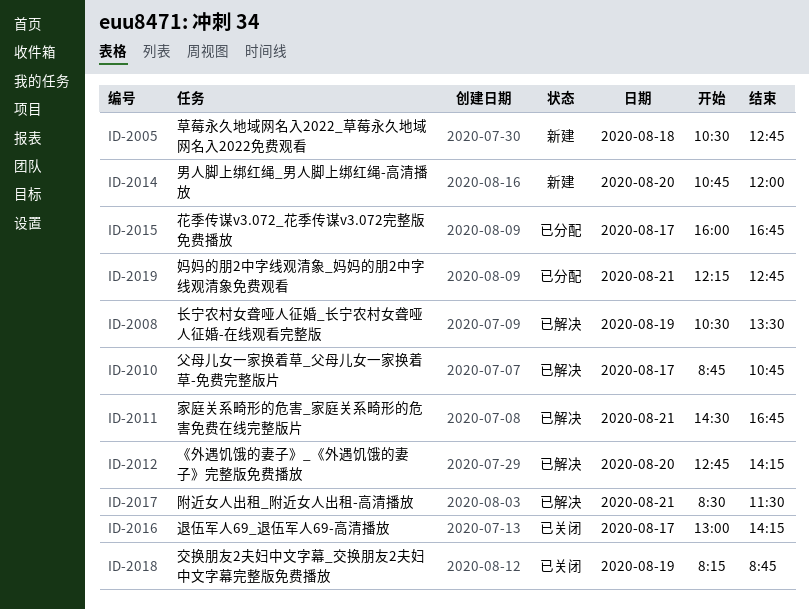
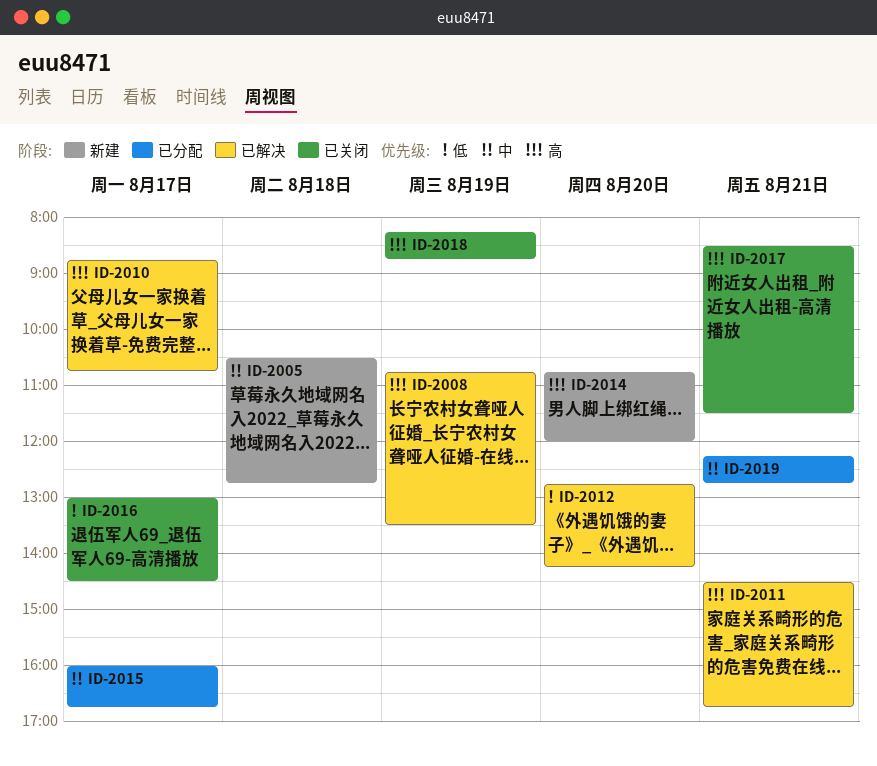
ID-2008, begins: 10:30 -> 10:45
ID-2016, ends: 14:15 -> 14:30
ID-2017, status: 已解决 -> 已关闭

